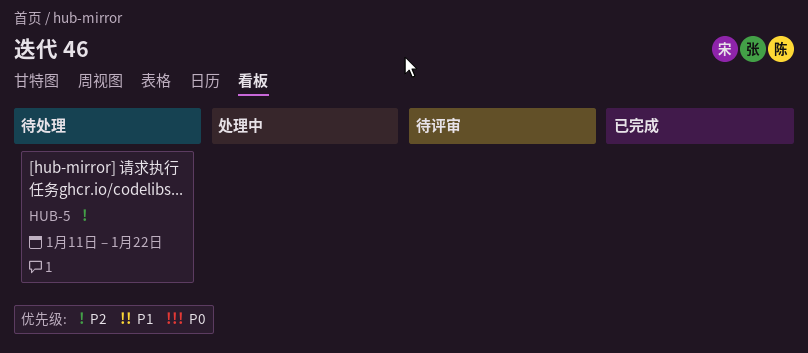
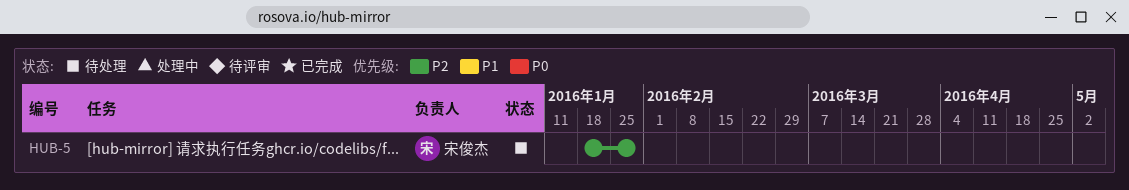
HUB-5, start: Jan 11 -> Jan 18
HUB-5, due: Jan 22 -> Jan 29

